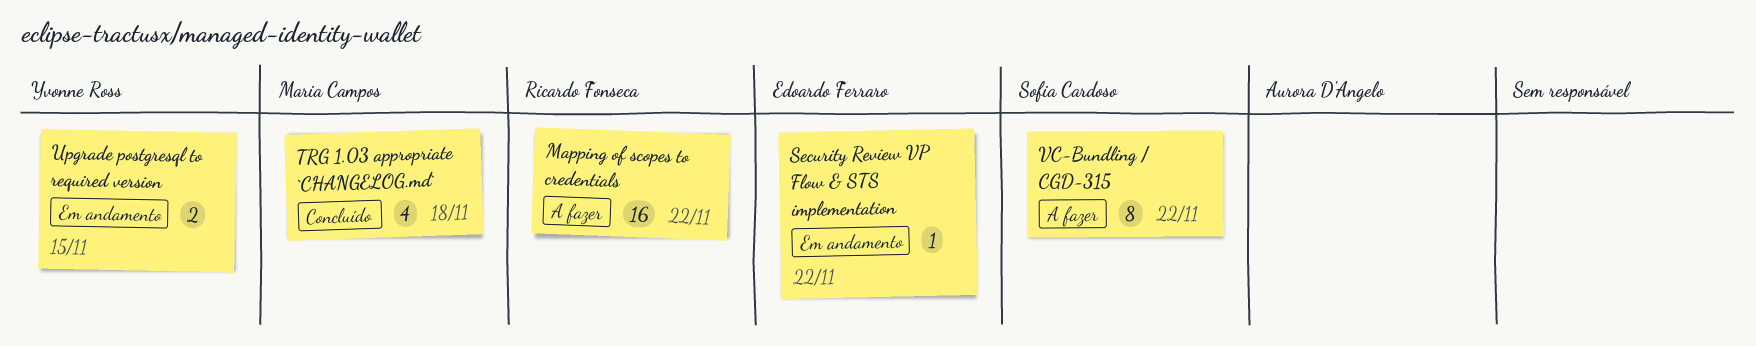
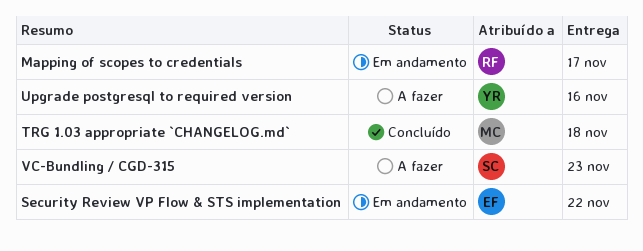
Mapping of scopes to credentials, status: A fazer -> Em andamento
Mapping of scopes to credentials, due: Nov 22 -> Nov 17
Upgrade postgresql to required version, status: Em andamento -> A fazer
Upgrade postgresql to required version, due: Nov 15 -> Nov 16
VC-Bundling / CGD-315, due: Nov 22 -> Nov 23

